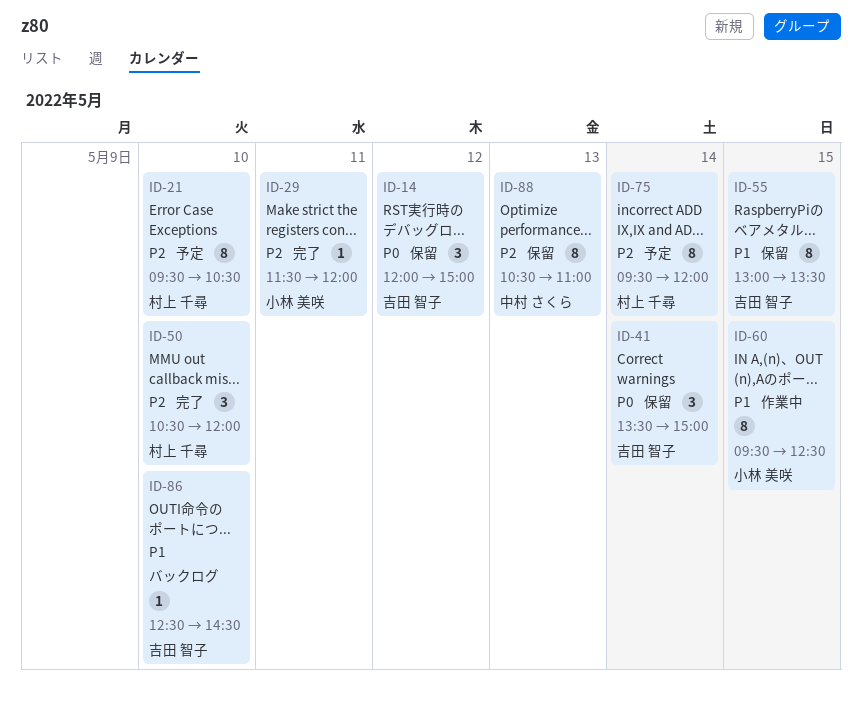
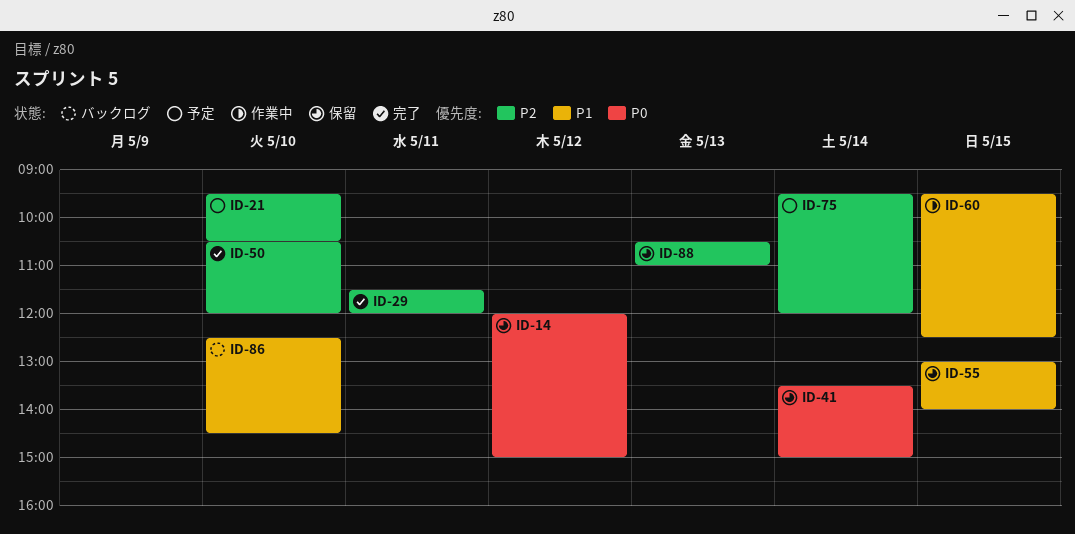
ID-55, ends: 13:30 -> 14:00

